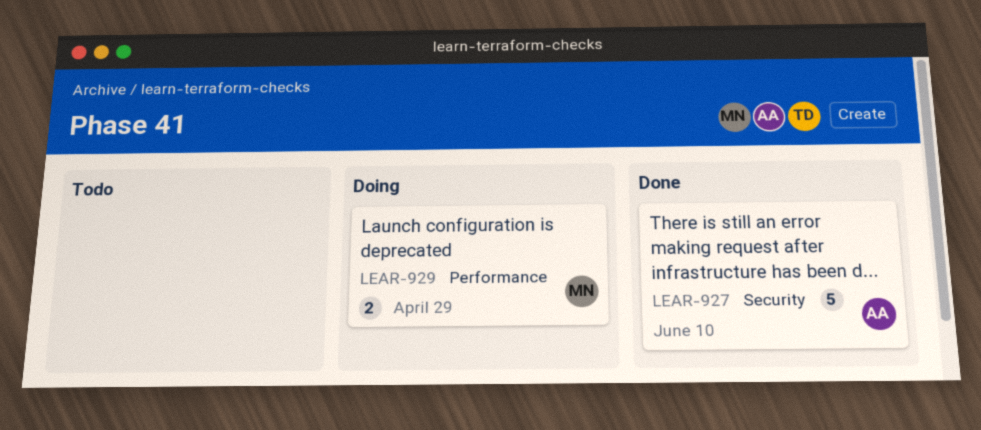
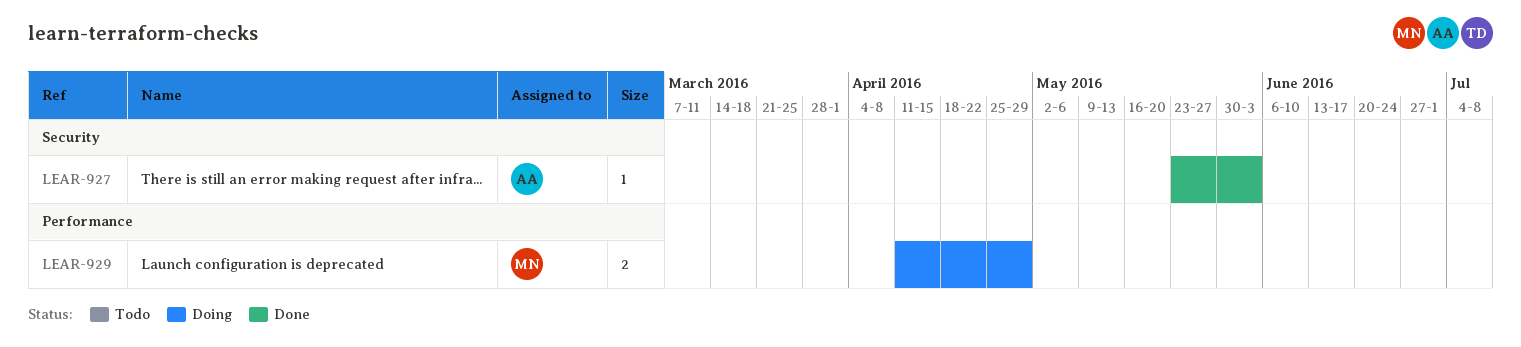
LEAR-927, estimate: 5 -> 1
LEAR-927, due: Jun 10 -> Jun 3

